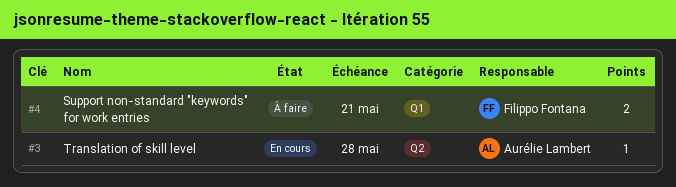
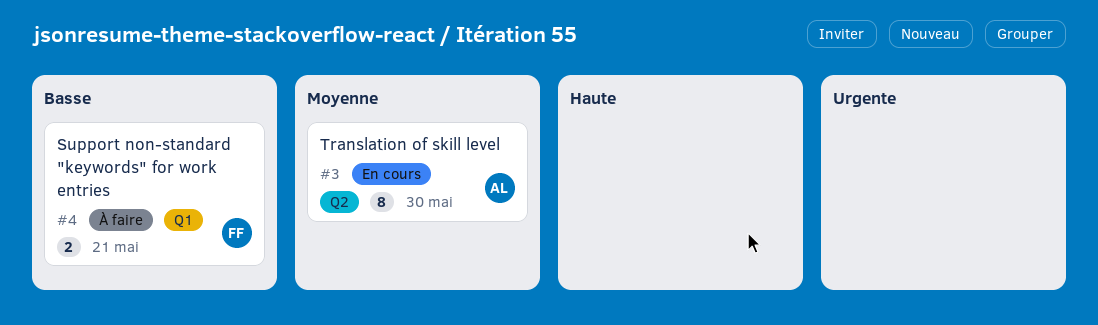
#3, estimate: 1 -> 8
#3, due: May 28 -> May 30

